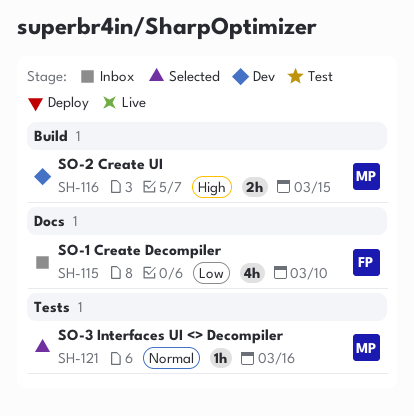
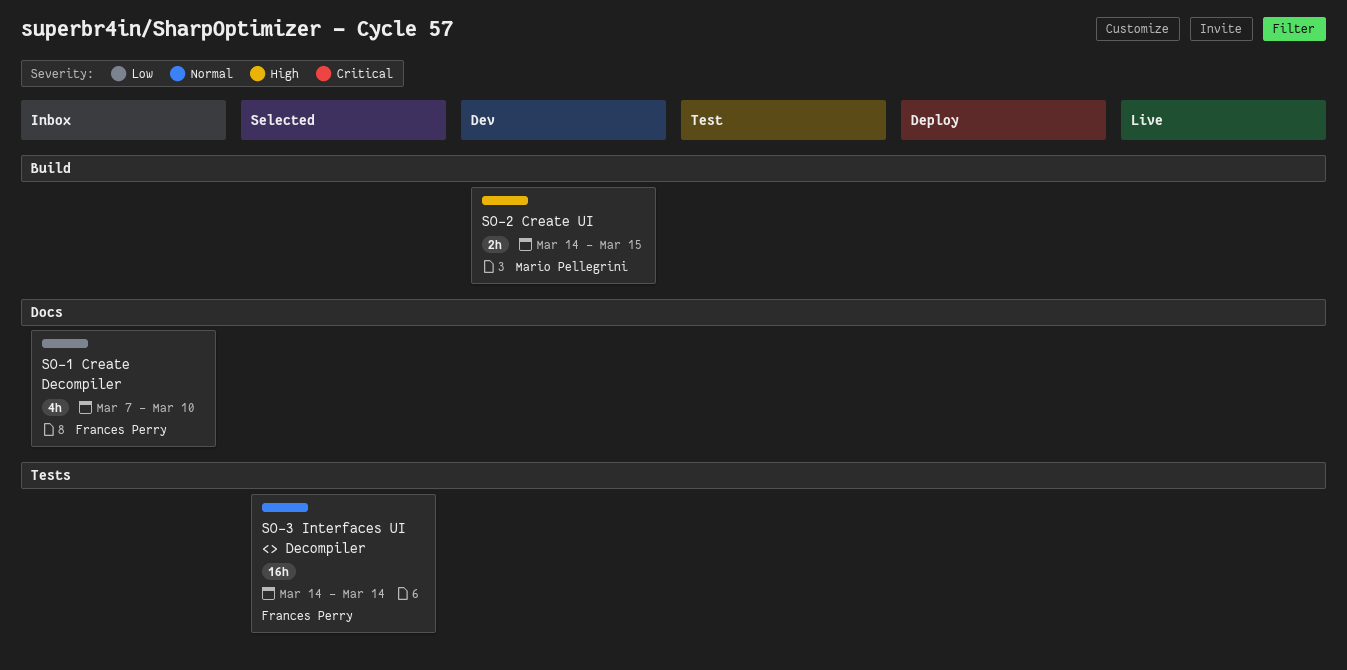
SO-3 Interfaces UI <> Decompiler, owner: Mario Pellegrini -> Frances Perry
SO-3 Interfaces UI <> Decompiler, estimate: 1h -> 16h
SO-3 Interfaces UI <> Decompiler, due: Mar 16 -> Mar 14

